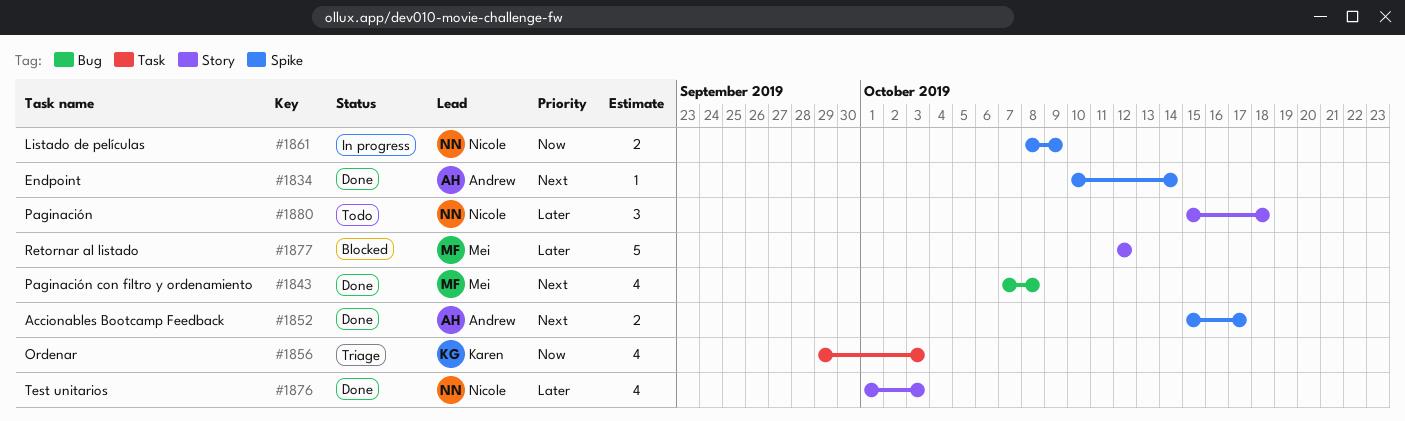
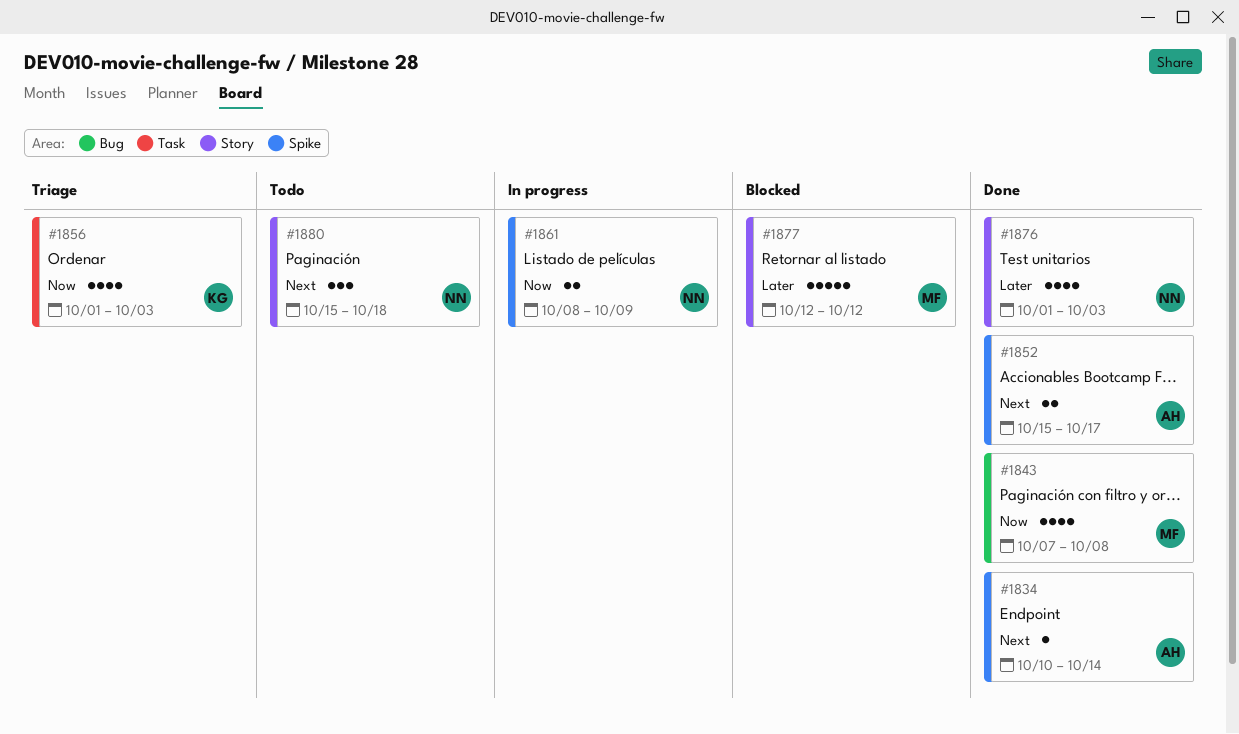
#1843, priority: Next -> Now
#1856, start: Sep 29 -> Oct 1
#1880, priority: Later -> Next

